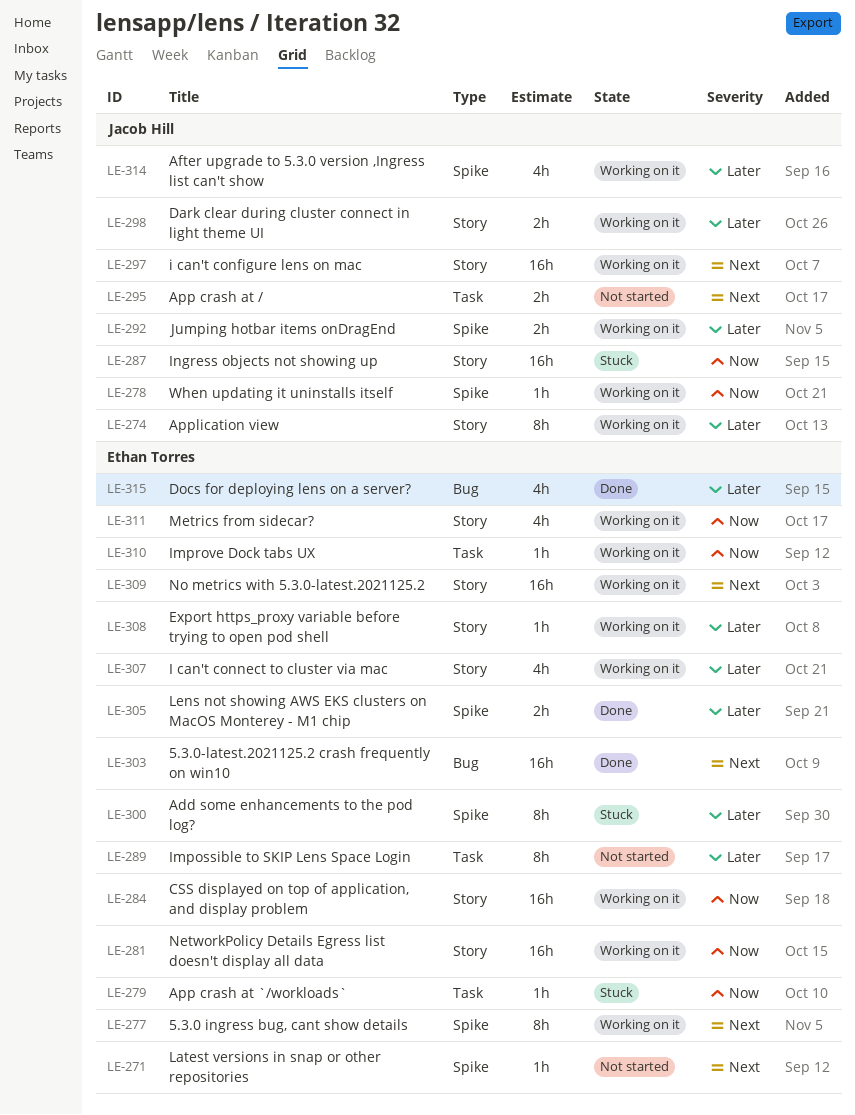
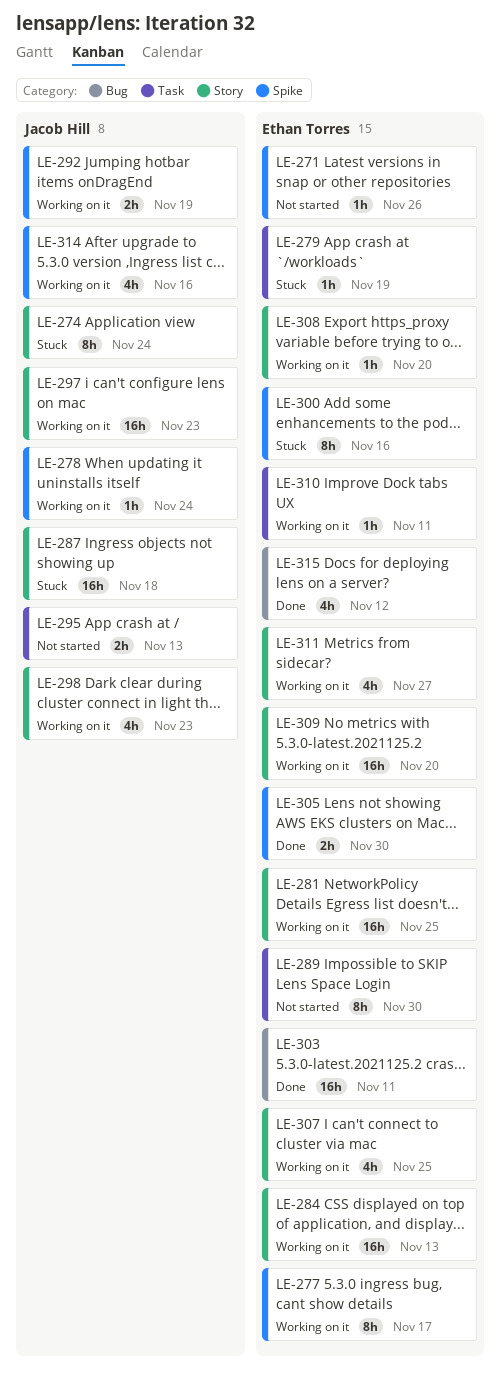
LE-274, status: Working on it -> Stuck
LE-298, estimate: 2h -> 4h

